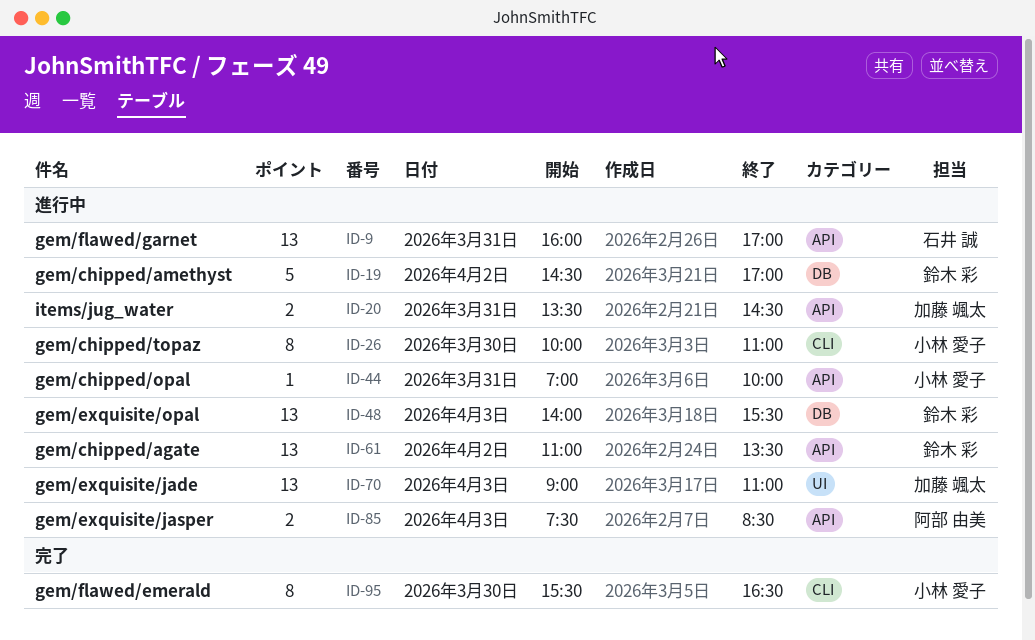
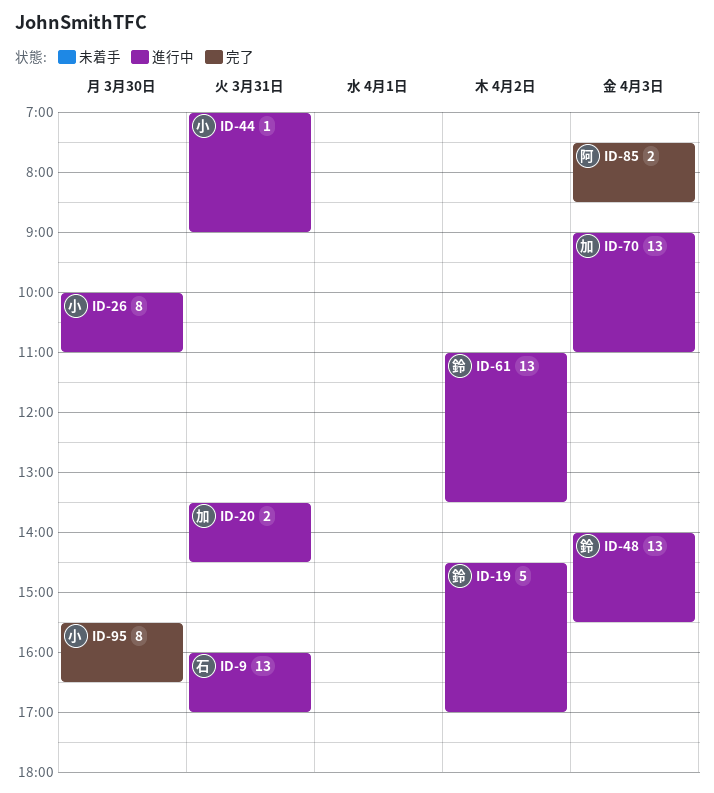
ID-44, ends: 10:00 -> 09:00
ID-85, status: 進行中 -> 完了

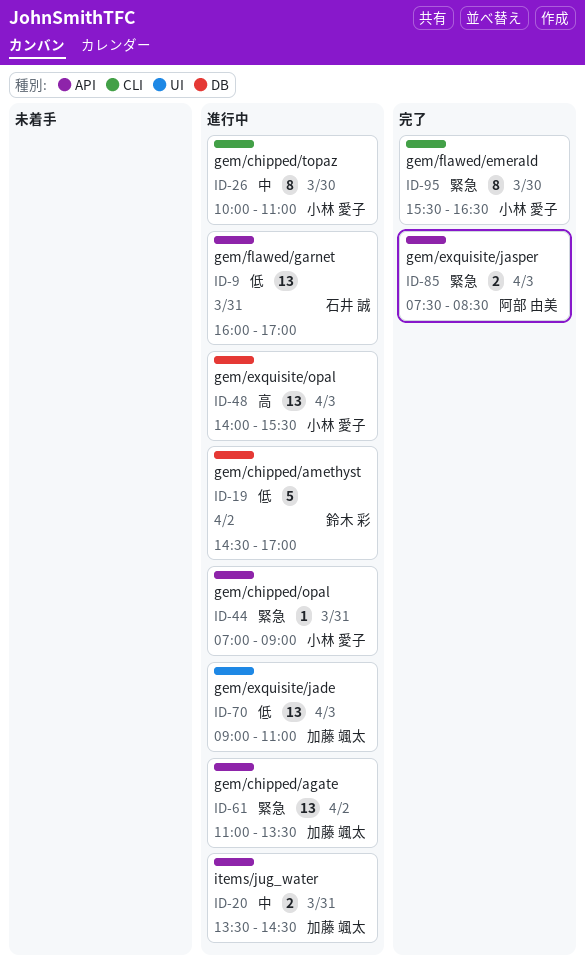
ID-48, owner: 鈴木 彩 -> 小林 愛子
ID-61, owner: 鈴木 彩 -> 加藤 颯太

